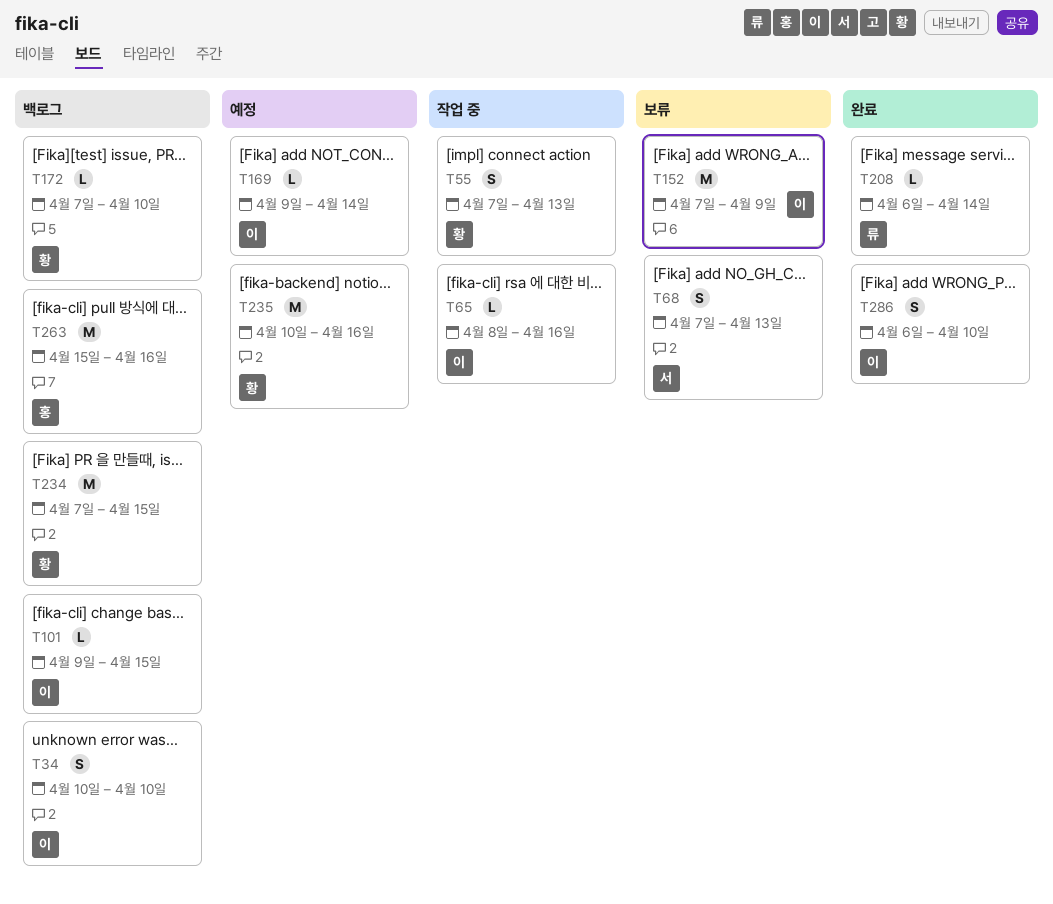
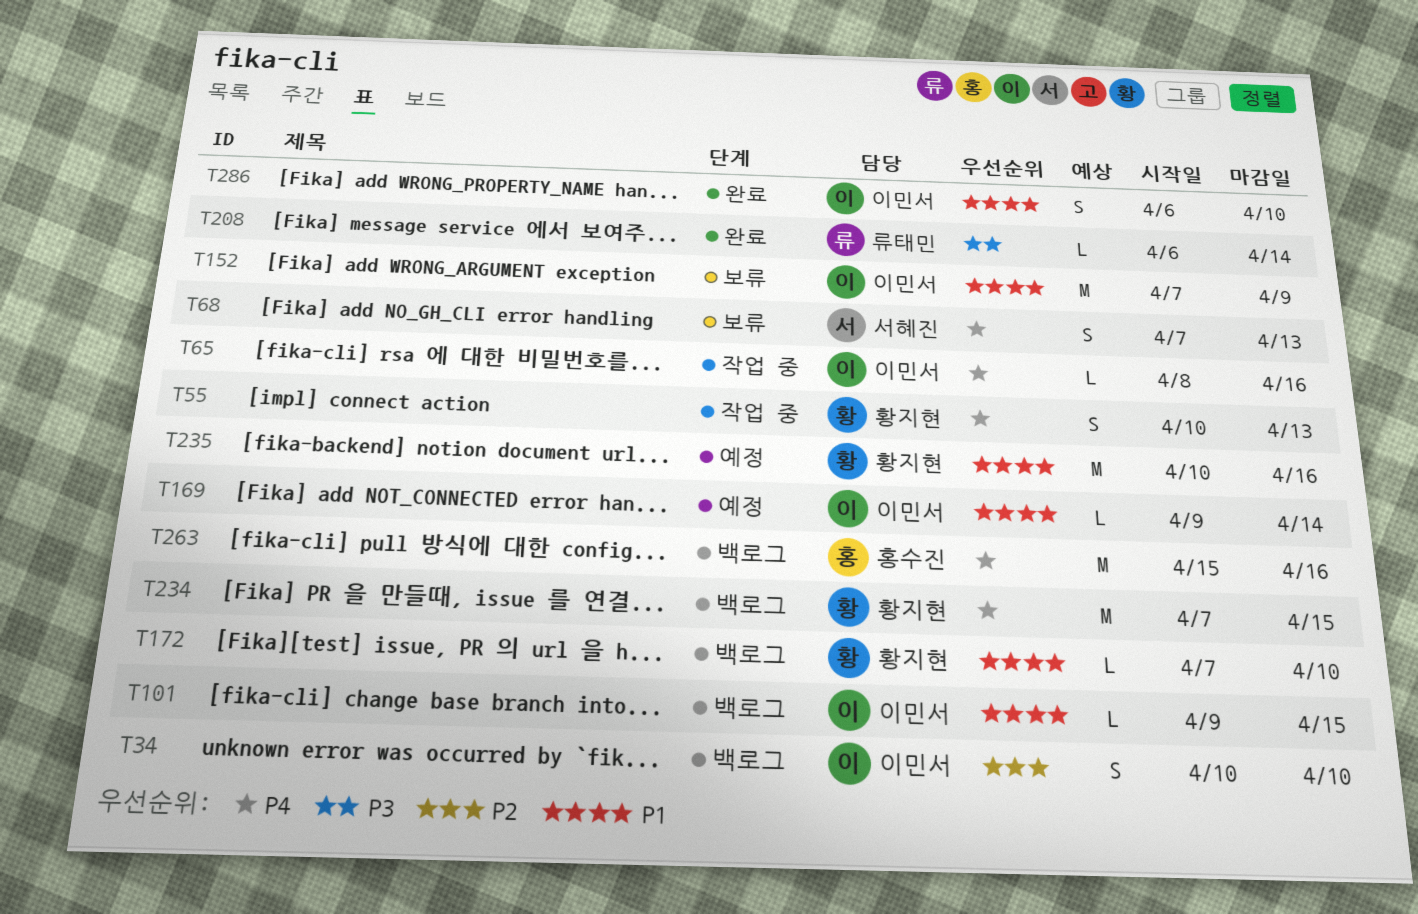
T55, start: Apr 7 -> Apr 10

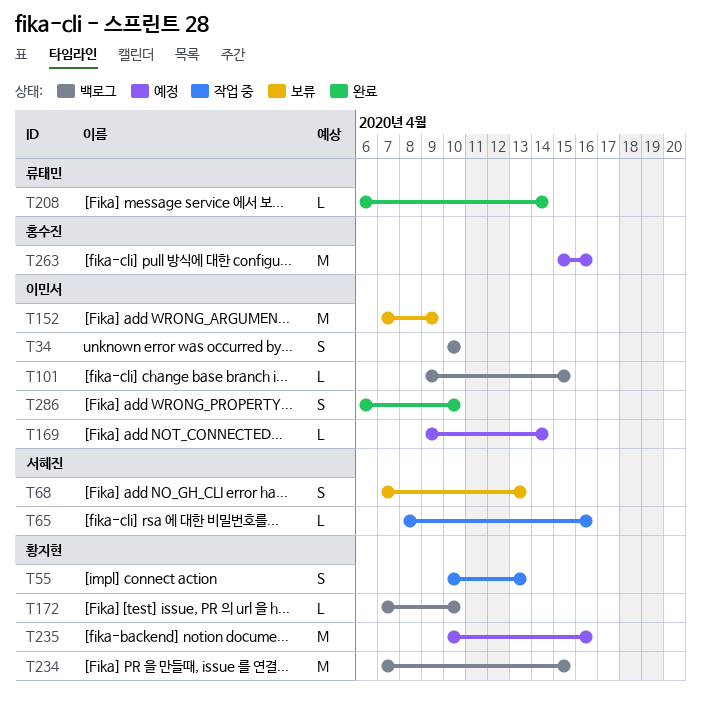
T65, owner: 이민서 -> 서혜진
T263, status: 백로그 -> 예정

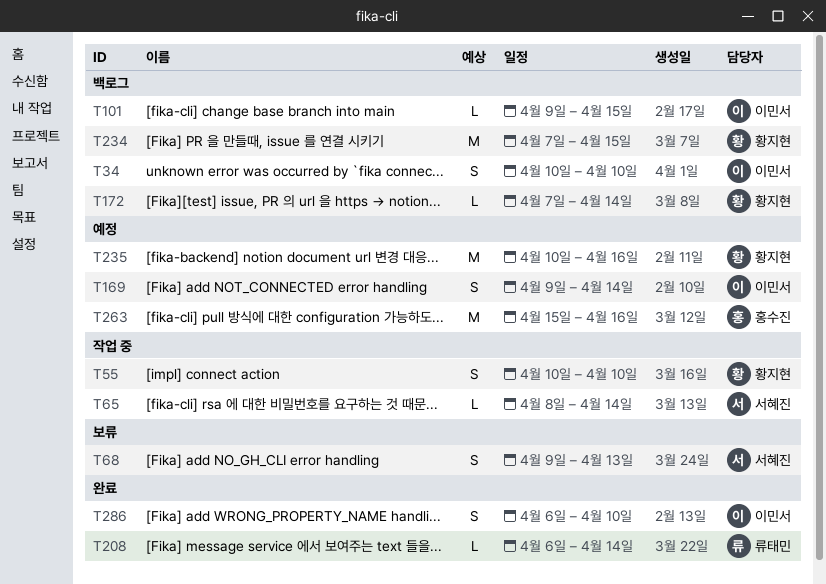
T55, due: Apr 13 -> Apr 10
T65, due: Apr 16 -> Apr 14
T68, start: Apr 7 -> Apr 9
T152: present -> none
T169, estimate: L -> S
T172, due: Apr 10 -> Apr 14

